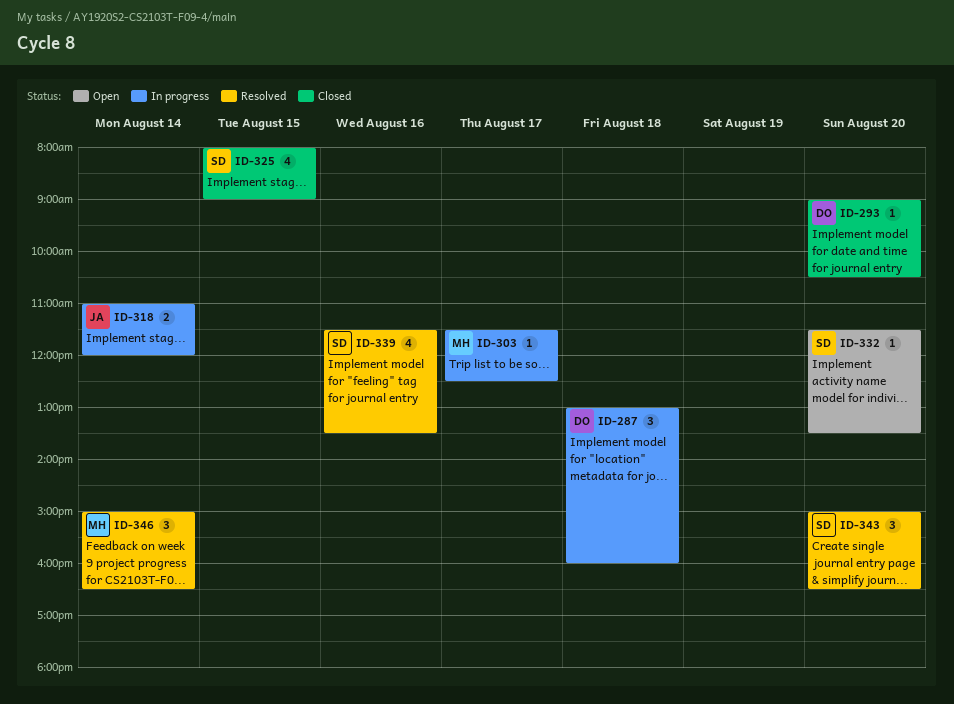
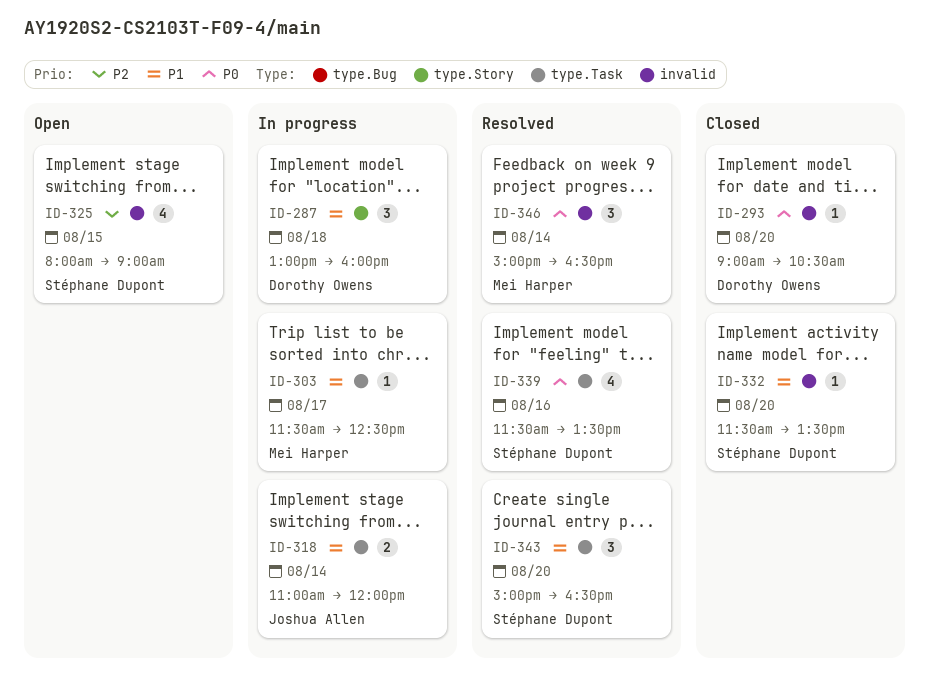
ID-325, status: Closed -> Open
ID-332, status: Open -> Closed

